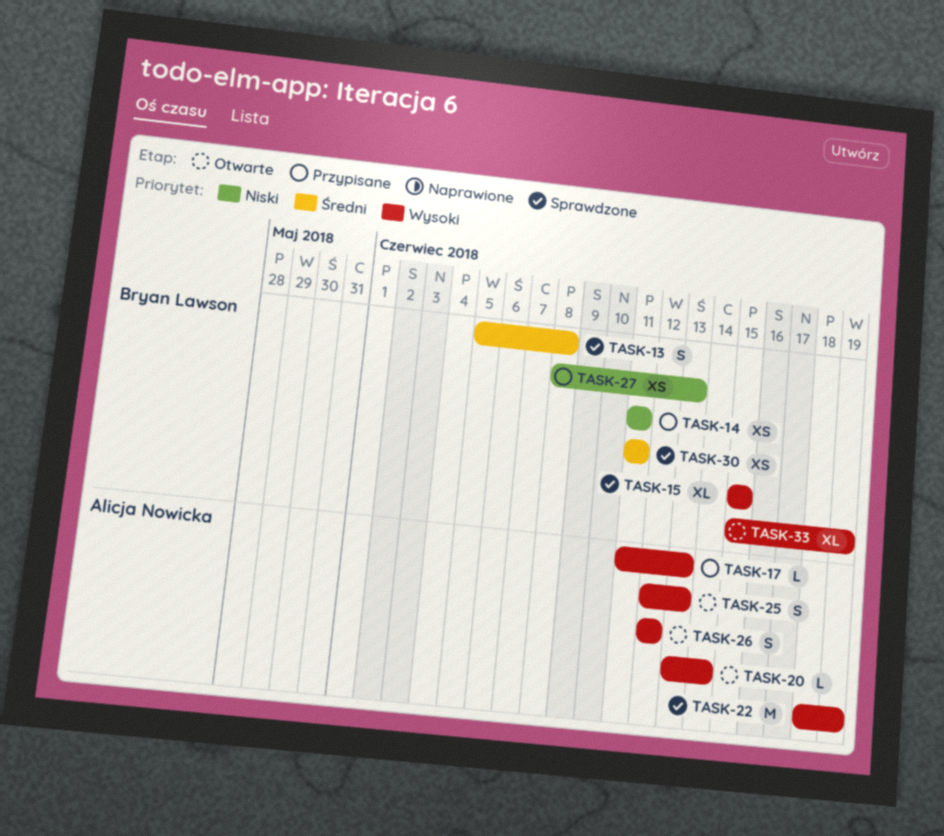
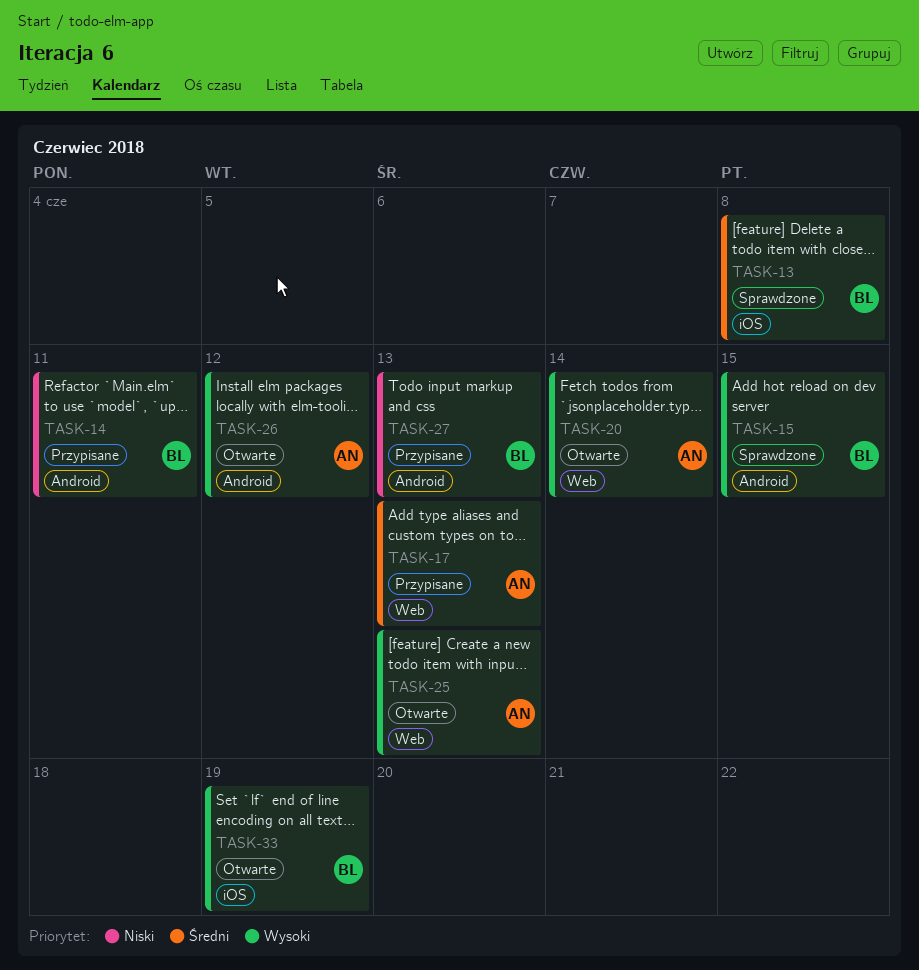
TASK-17, priority: Wysoki -> Średni
TASK-22: present -> none
TASK-30: present -> none

